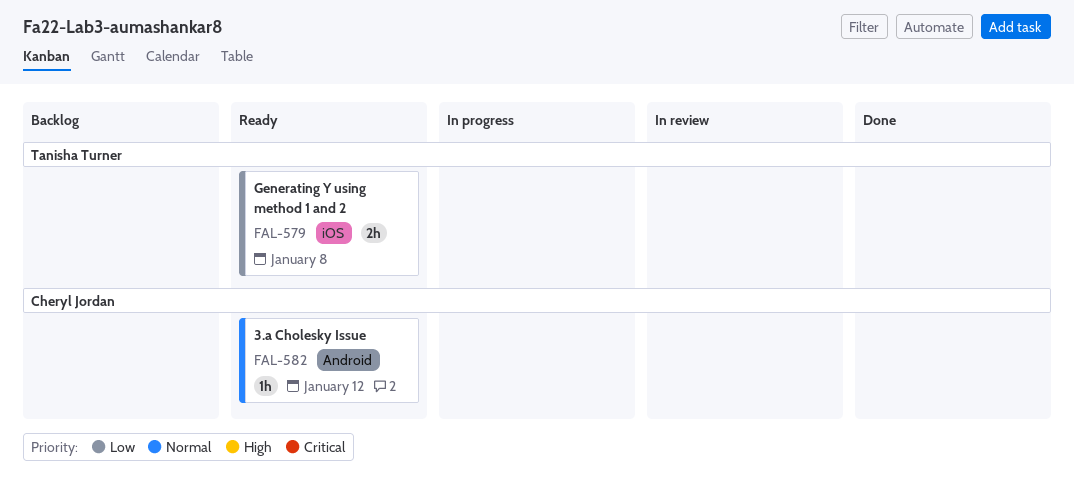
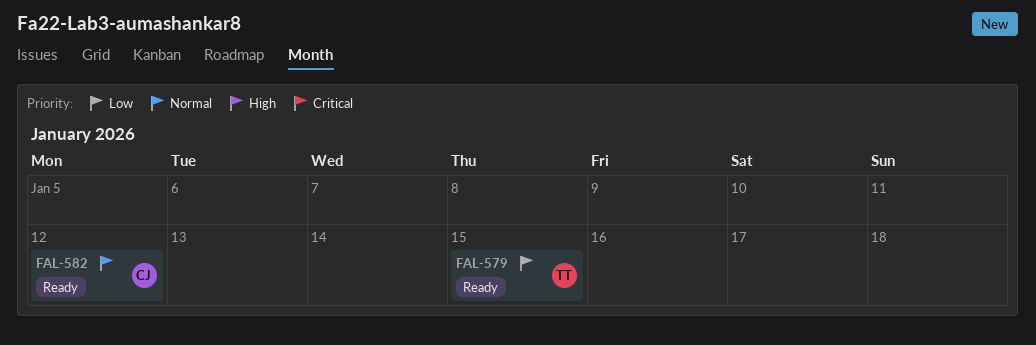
FAL-579, due: Jan 8 -> Jan 15

